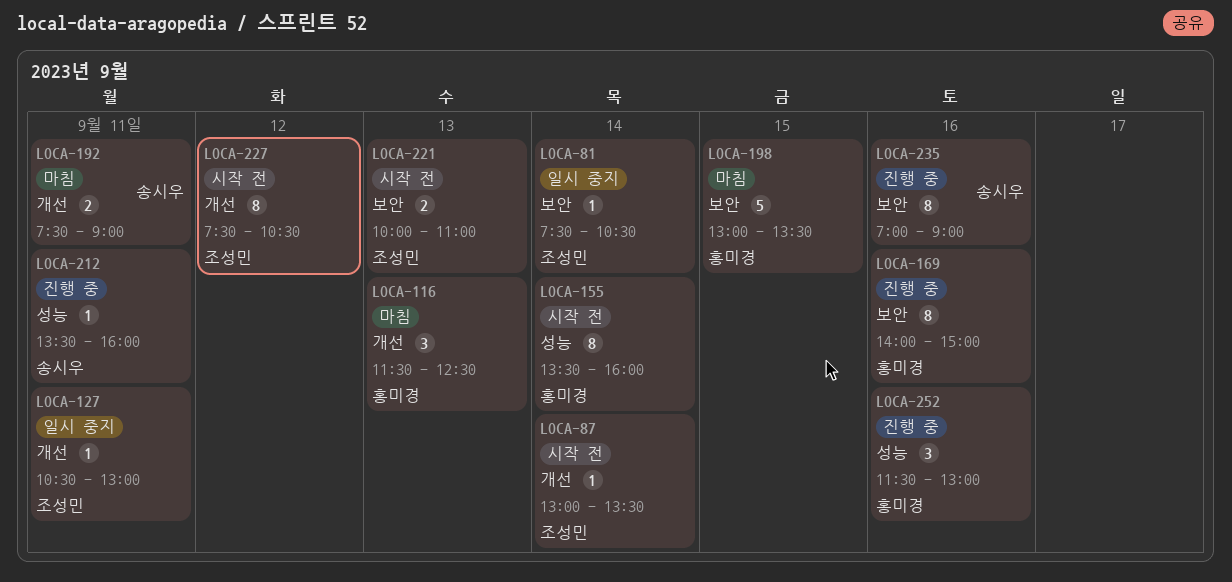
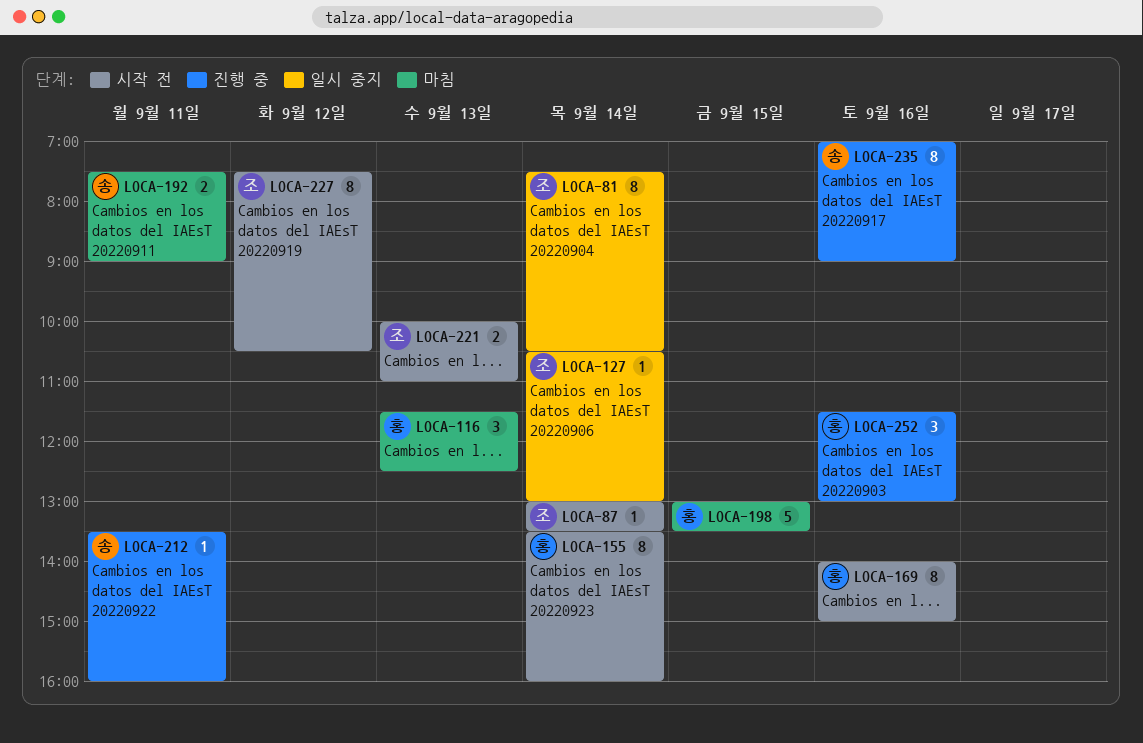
LOCA-81, estimate: 1 -> 8
LOCA-127, day: Sep 11 -> Sep 14
LOCA-169, status: 진행 중 -> 시작 전

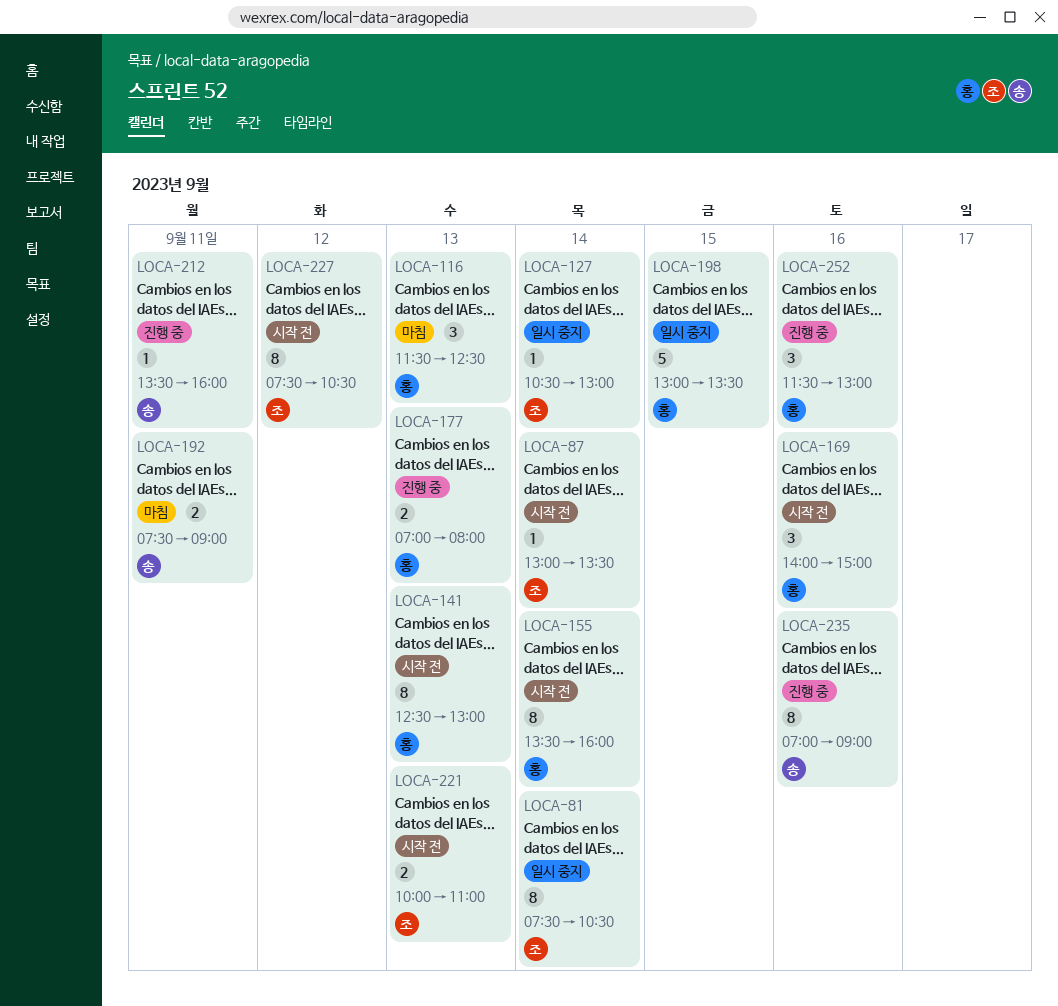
LOCA-141: none -> present
LOCA-169, estimate: 8 -> 3
LOCA-177: none -> present
LOCA-198, status: 마침 -> 일시 중지

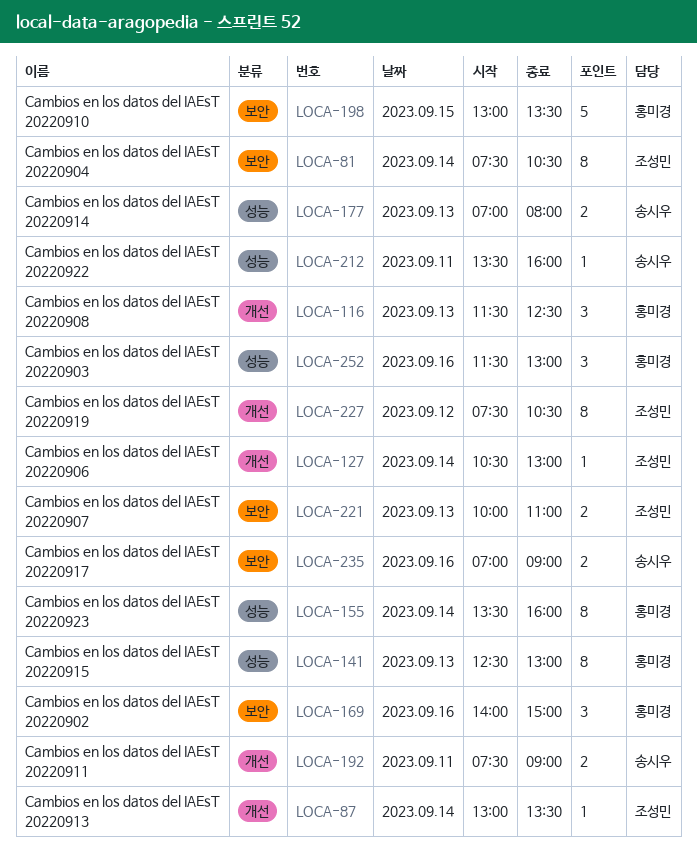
LOCA-177, owner: 홍미경 -> 송시우
LOCA-235, estimate: 8 -> 2

